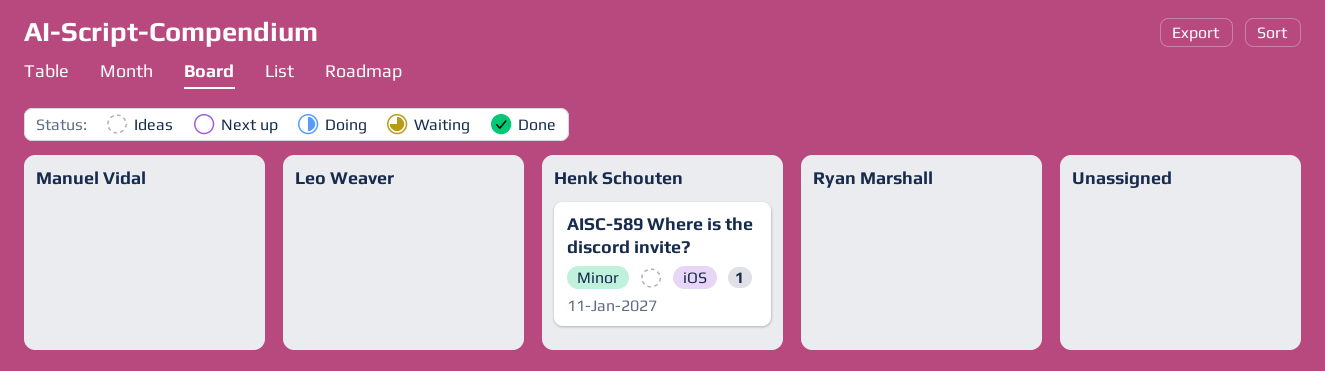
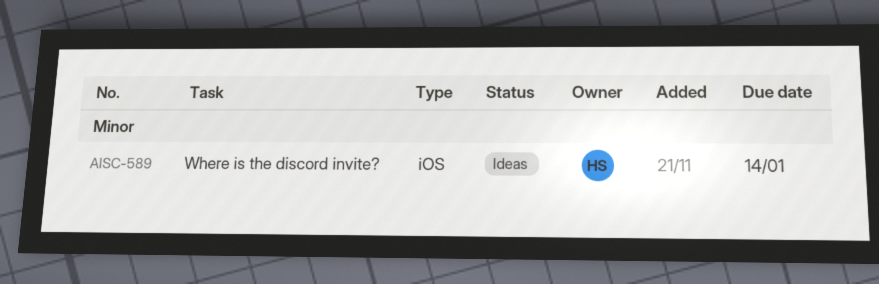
AISC-589, due: Jan 11 -> Jan 14

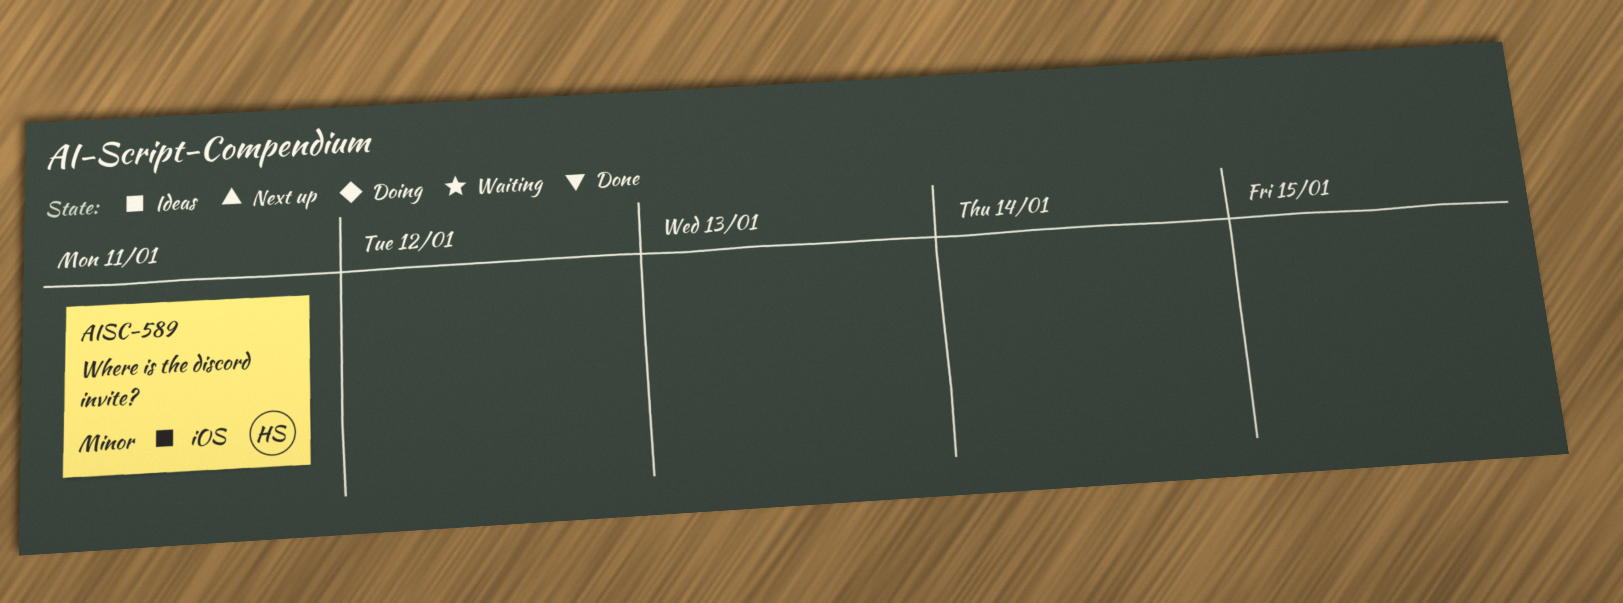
AISC-589, due: Jan 14 -> Jan 11

